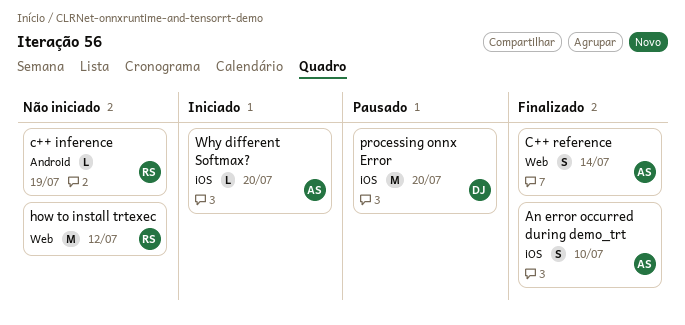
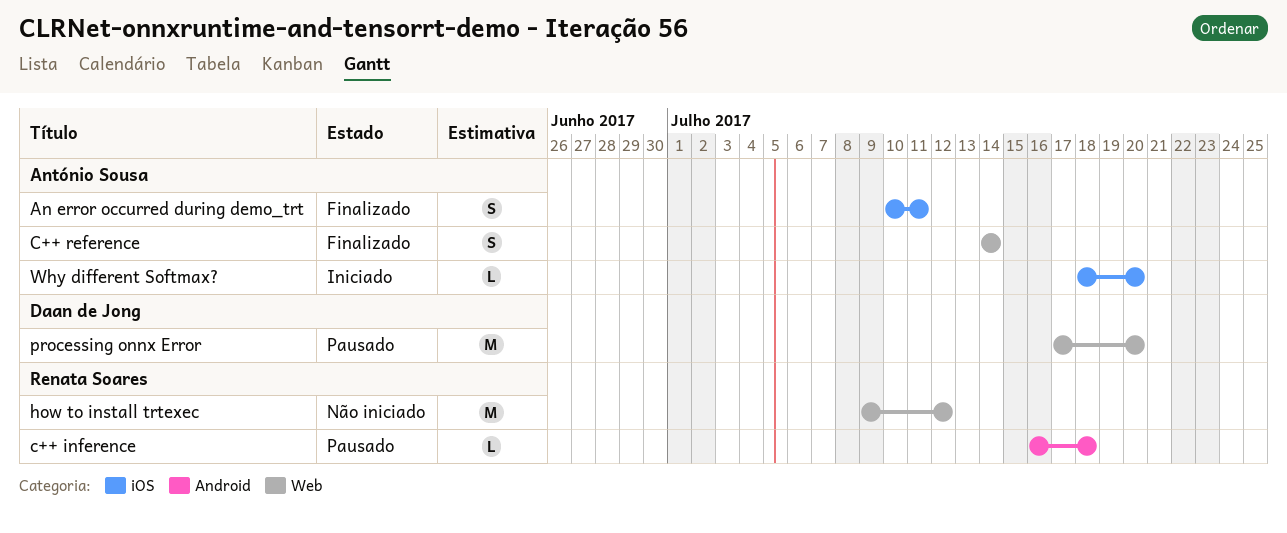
An error occurred during demo_trt, due: Jul 10 -> Jul 11
c++ inference, status: Não iniciado -> Pausado
c++ inference, due: Jul 19 -> Jul 18
processing onnx Error, label: iOS -> Web

